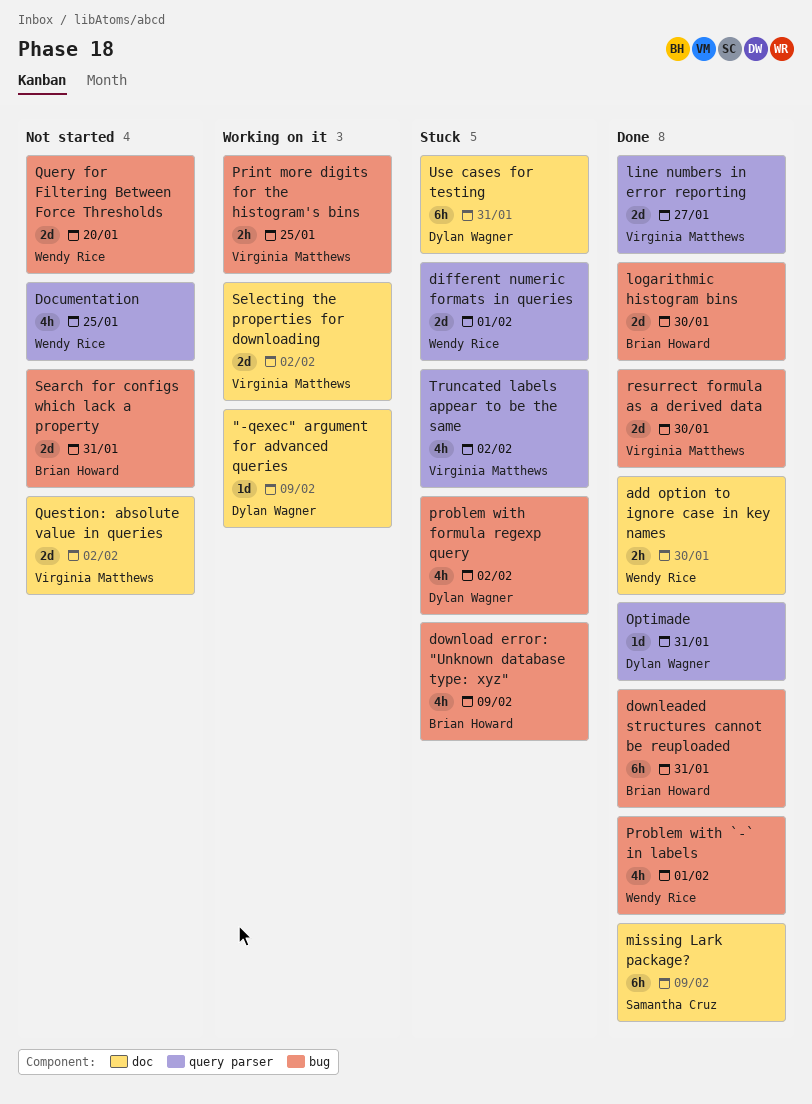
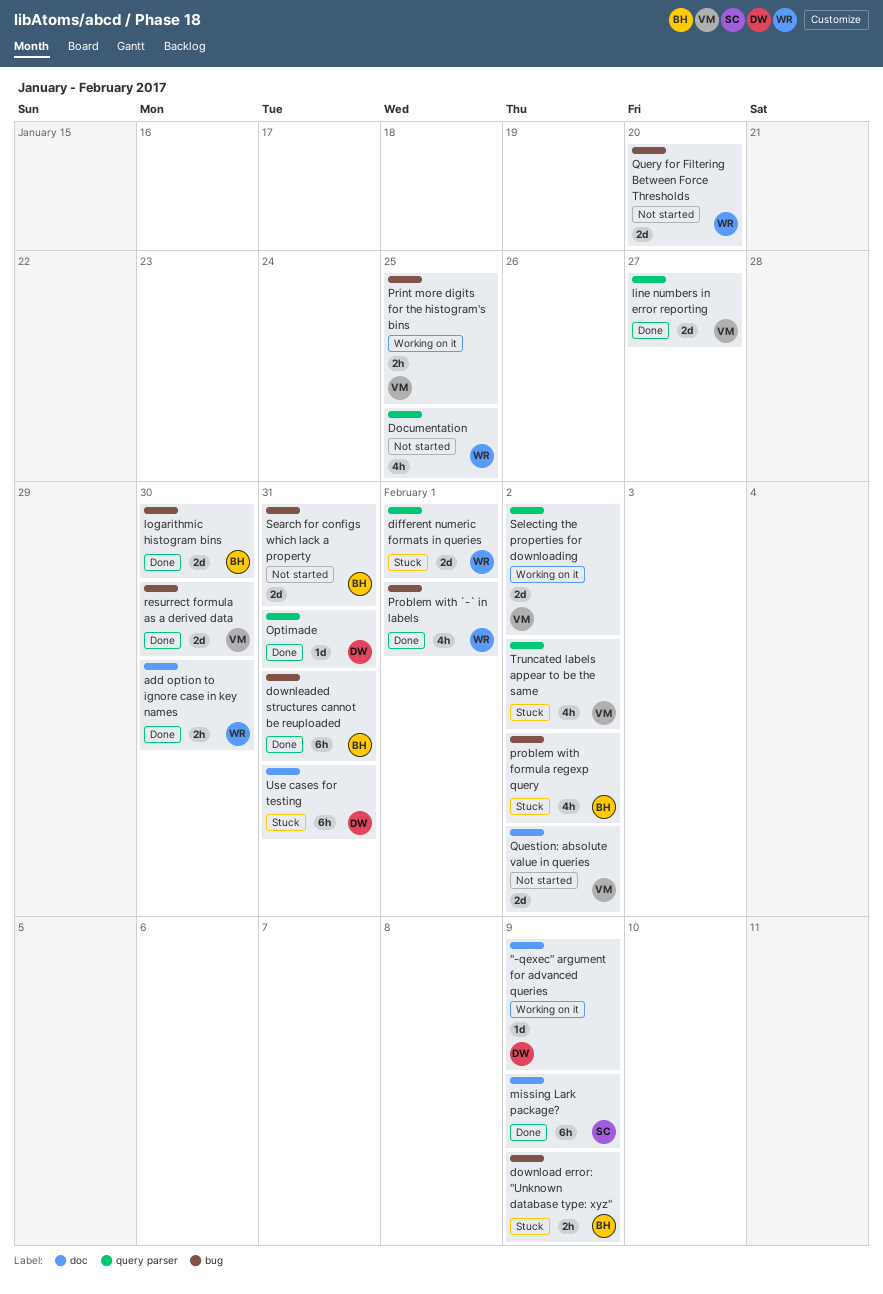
download error: "Unknown database type: xyz", estimate: 4h -> 2h
problem with formula regexp query, owner: Dylan Wagner -> Brian Howard
Selecting the properties for downloading, label: doc -> query parser

